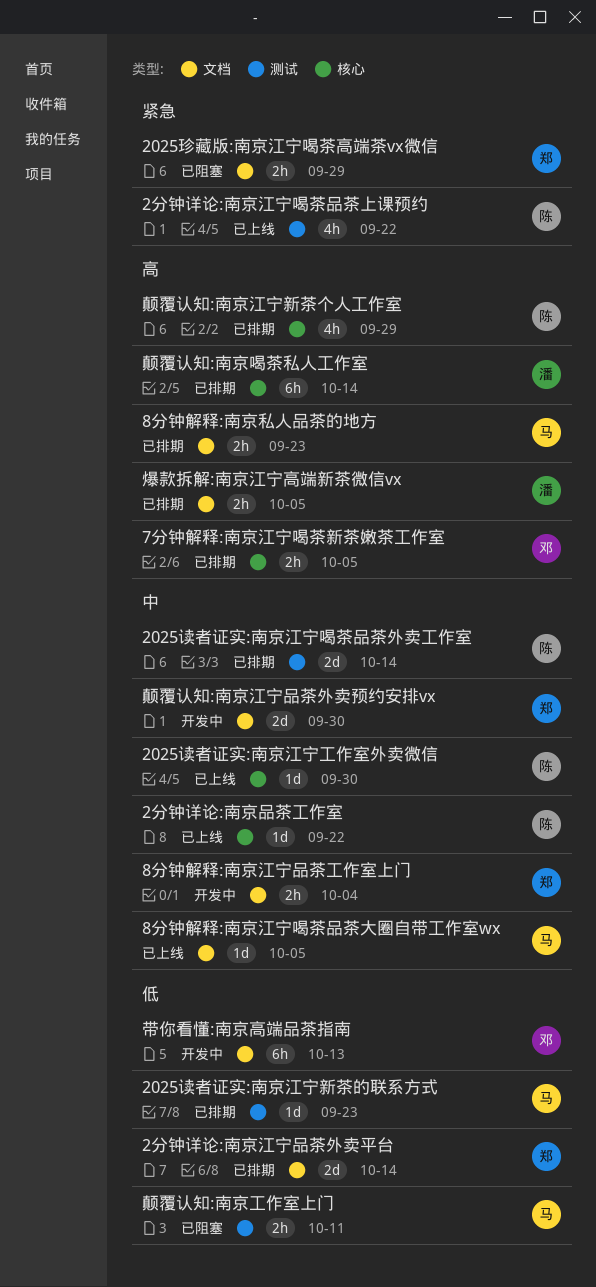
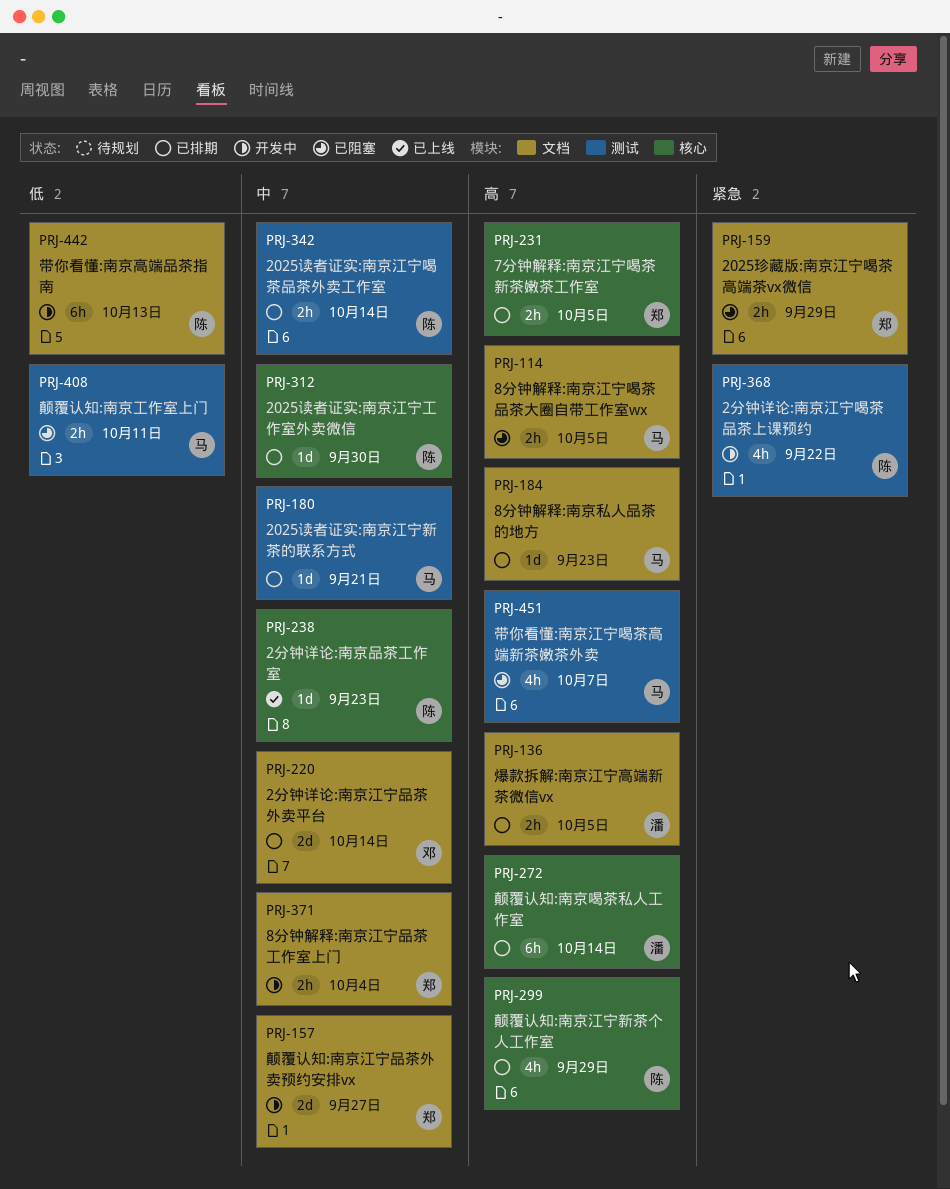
2025读者证实:南京江宁喝茶品茶外卖工作室, estimate: 2d -> 2h
2025读者证实:南京江宁工作室外卖微信, status: 已上线 -> 已排期
2025读者证实:南京江宁新茶的联系方式, priority: 低 -> 中
2025读者证实:南京江宁新茶的联系方式, due: Sep 23 -> Sep 21
2分钟详论:南京品茶工作室, due: Sep 22 -> Sep 23
2分钟详论:南京江宁品茶外卖平台, owner: 郑 -> 邓
2分钟详论:南京江宁品茶外卖平台, priority: 低 -> 中
2分钟详论:南京江宁喝茶品茶上课预约, status: 已上线 -> 开发中
7分钟解释:南京江宁喝茶新茶嫩茶工作室, owner: 邓 -> 郑
8分钟解释:南京江宁喝茶品茶大圈自带工作室wx, status: 已上线 -> 已阻塞
8分钟解释:南京江宁喝茶品茶大圈自带工作室wx, priority: 中 -> 高
8分钟解释:南京江宁喝茶品茶大圈自带工作室wx, estimate: 1d -> 2h
8分钟解释:南京私人品茶的地方, estimate: 2h -> 1d
带你看懂:南京江宁喝茶高端新茶嫩茶外卖: none -> present
带你看懂:南京高端品茶指南, owner: 邓 -> 陈
颠覆认知:南京江宁品茶外卖预约安排vx, due: Sep 30 -> Sep 27

